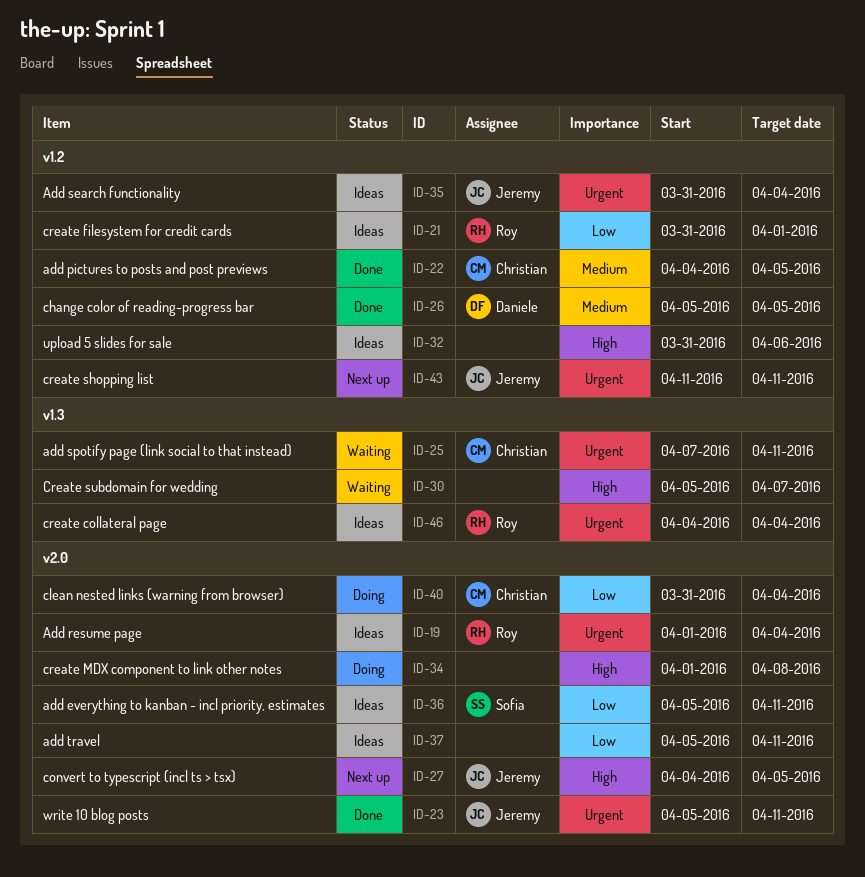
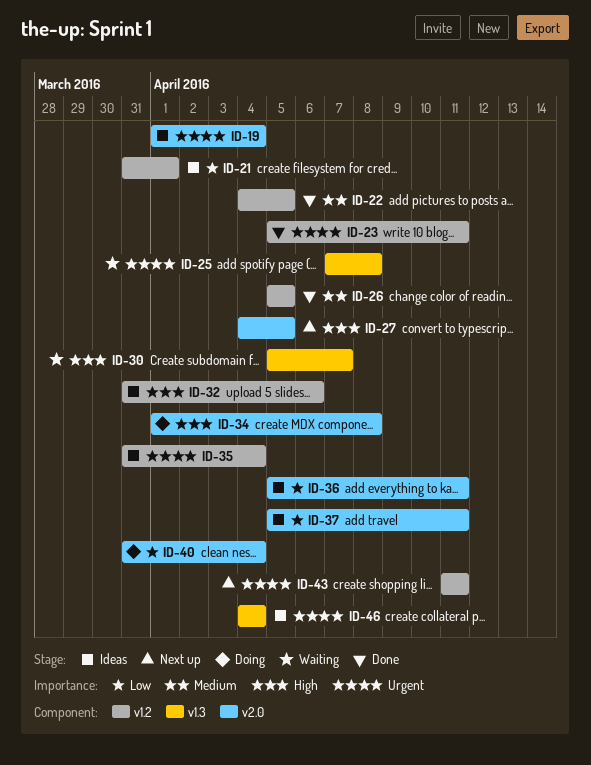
ID-23, label: v2.0 -> v1.2
ID-25, due: Apr 11 -> Apr 8

